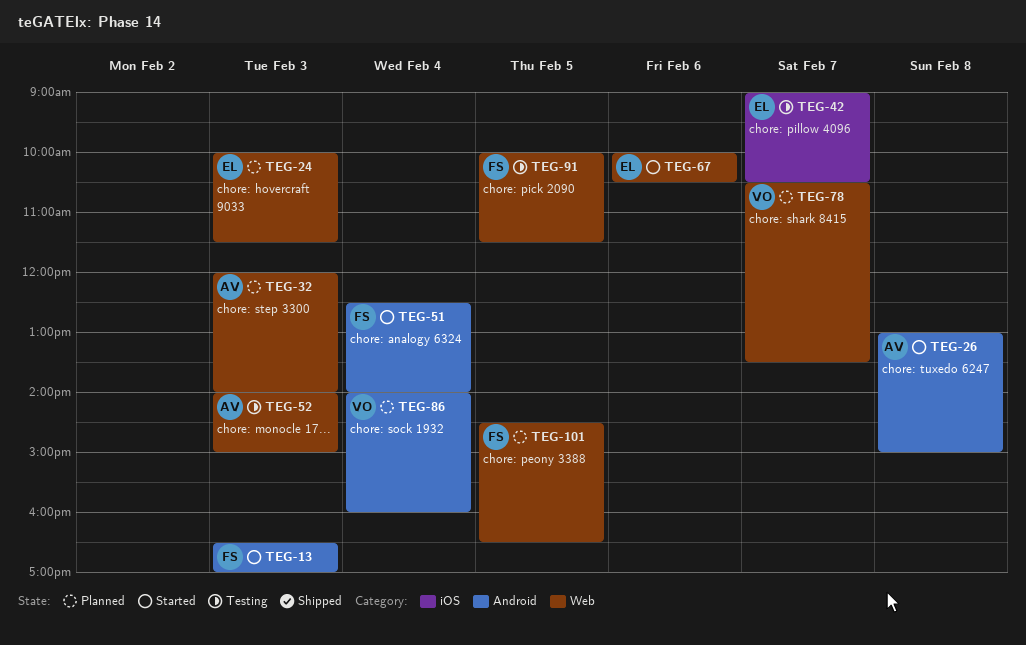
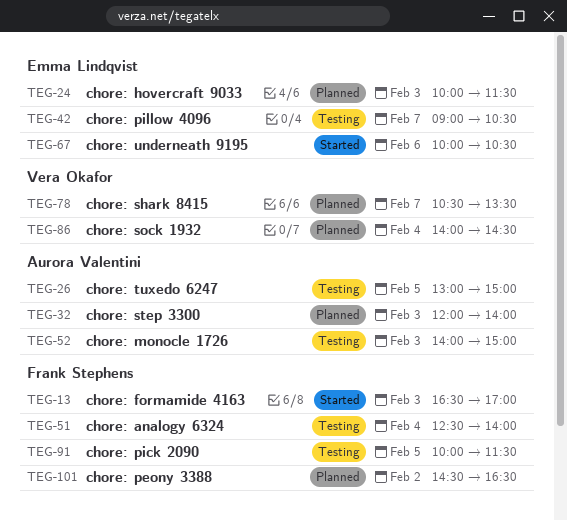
TEG-26, status: Started -> Testing
TEG-26, day: Feb 8 -> Feb 5
TEG-51, status: Started -> Testing
TEG-86, ends: 16:00 -> 14:30
TEG-101, day: Feb 5 -> Feb 2

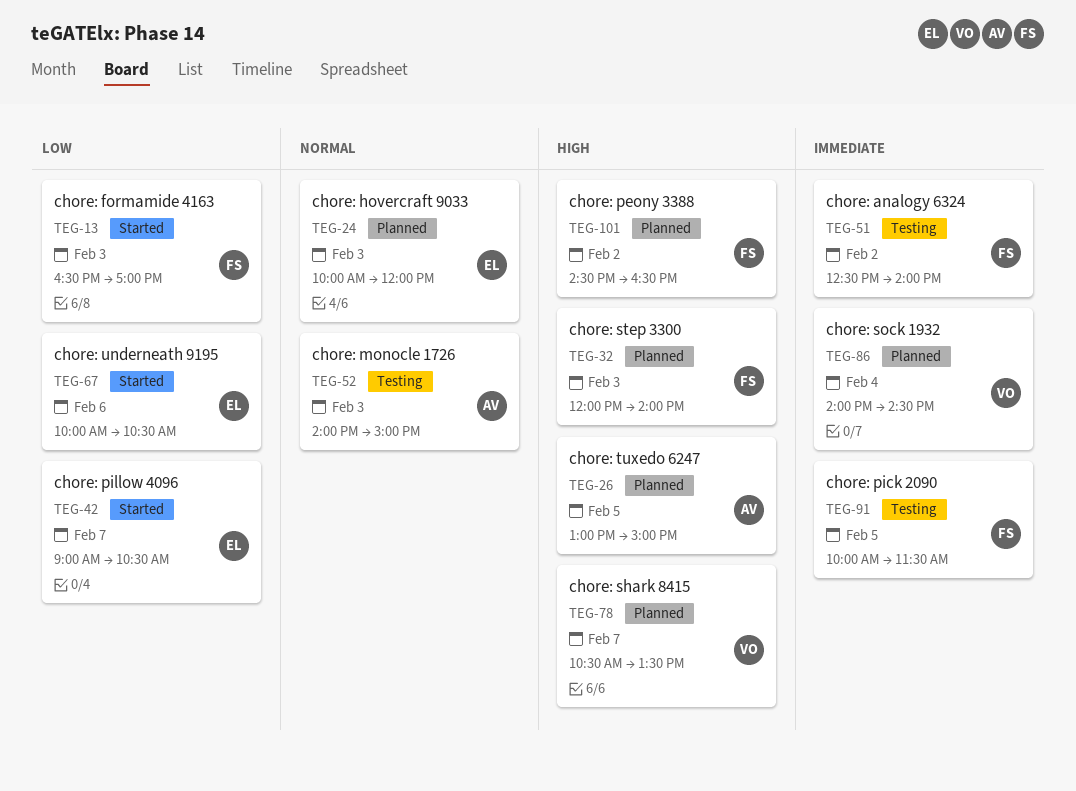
TEG-24, ends: 11:30 -> 12:00
TEG-26, status: Testing -> Planned
TEG-32, owner: Aurora Valentini -> Frank Stephens
TEG-42, status: Testing -> Started
TEG-51, day: Feb 4 -> Feb 2

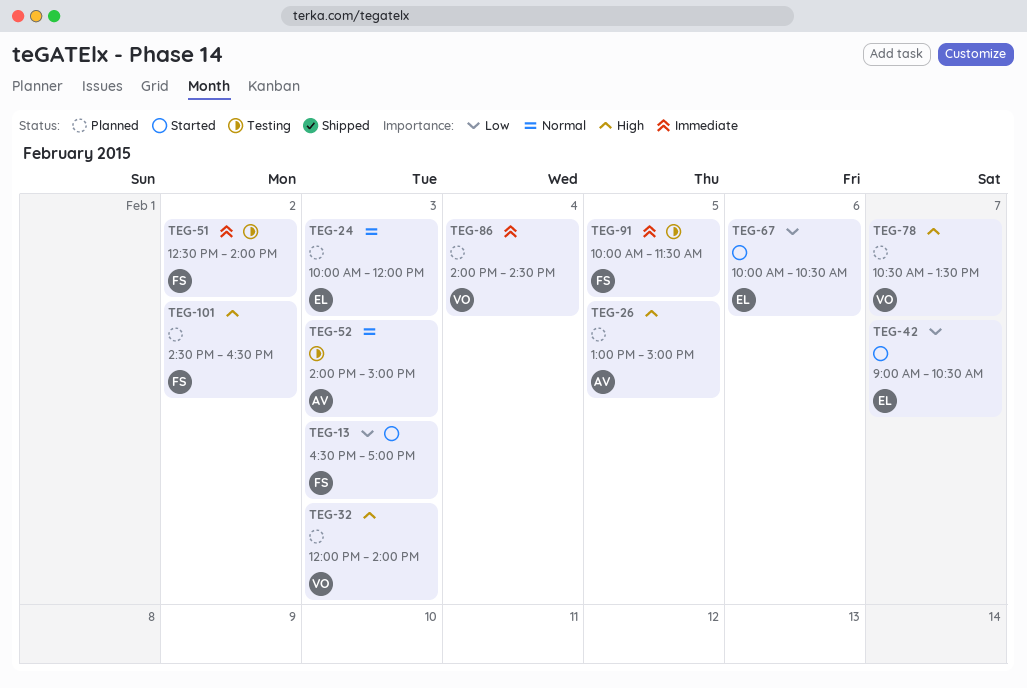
TEG-32, owner: FS -> VO

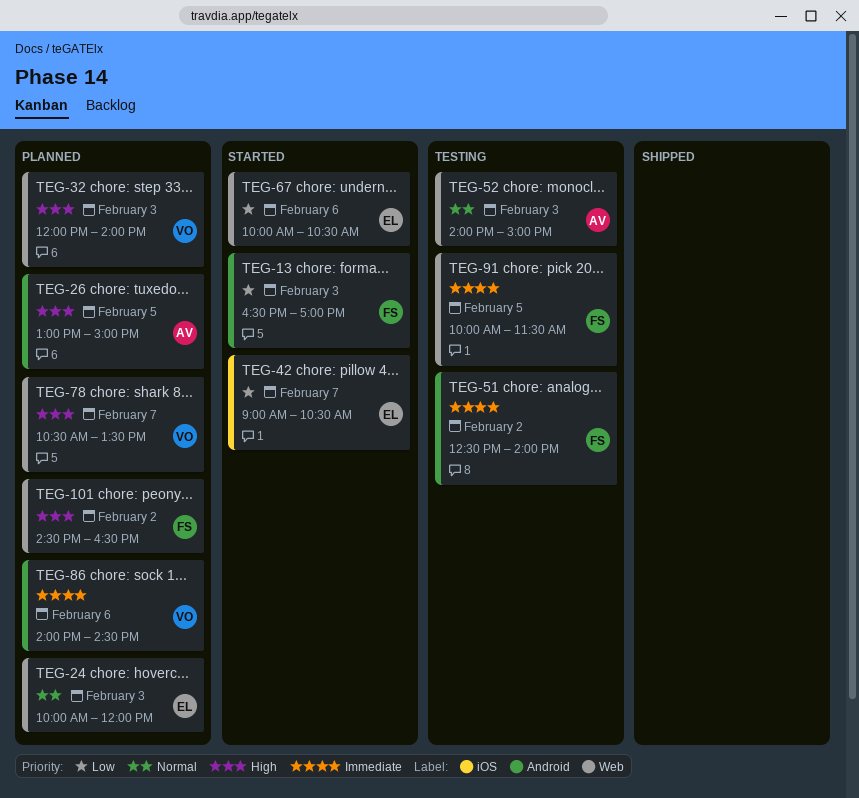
TEG-86, day: Feb 4 -> Feb 6

